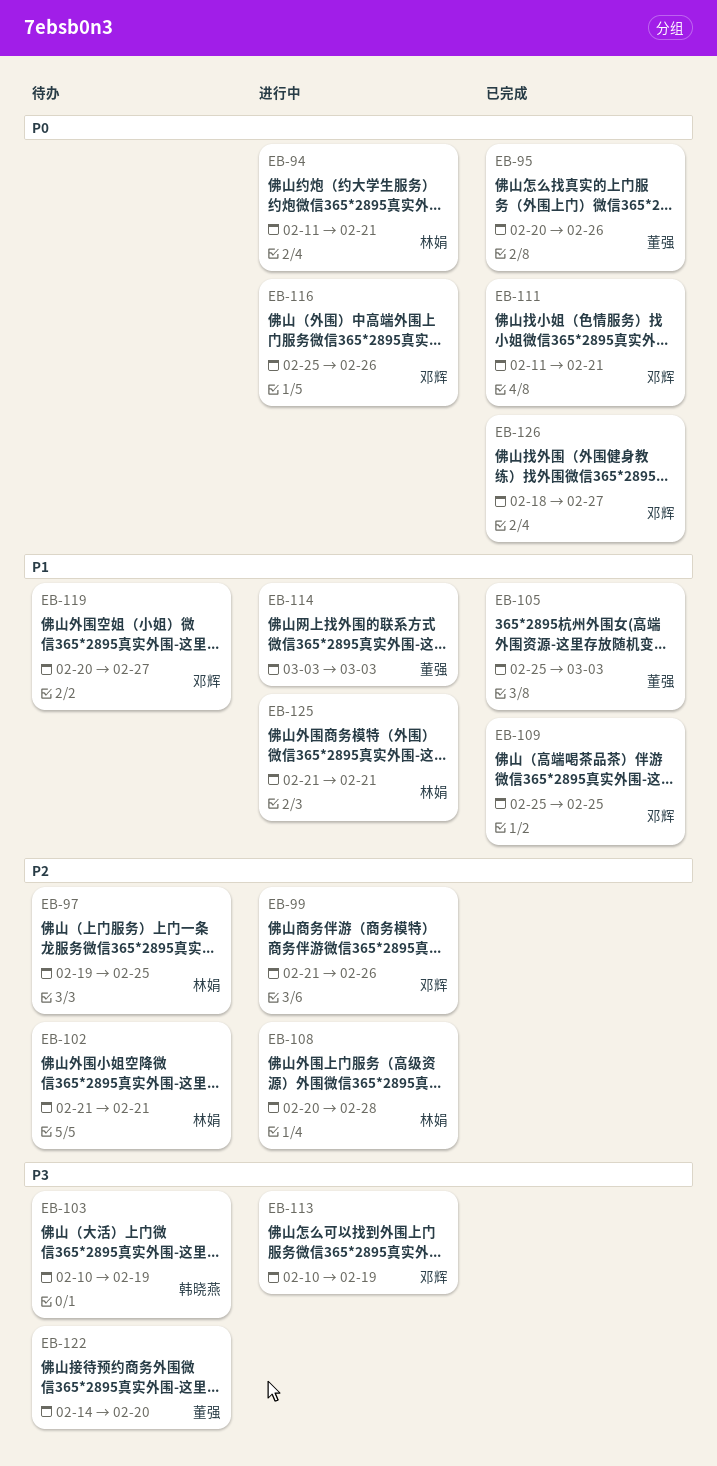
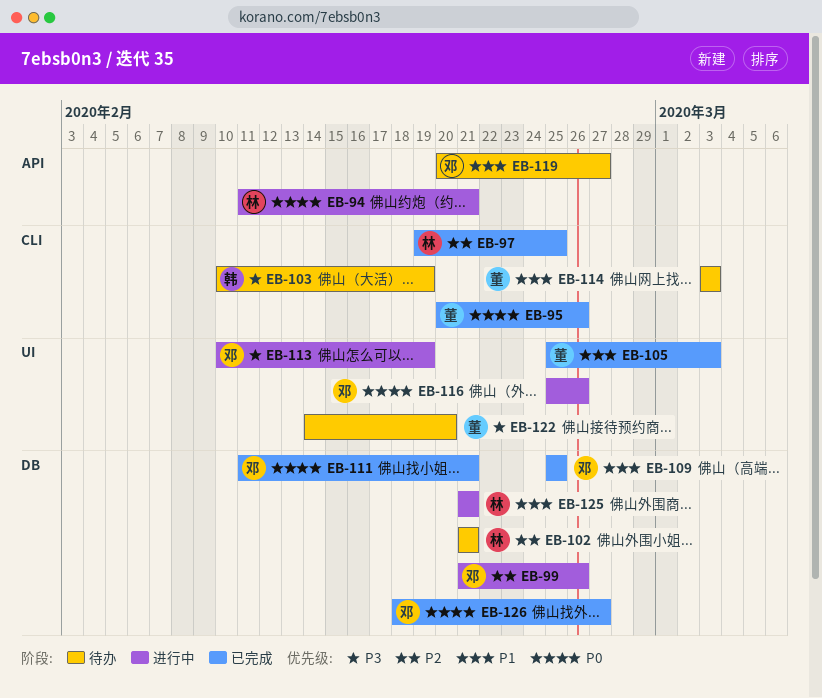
EB-97, status: 待办 -> 已完成
EB-108: present -> none
EB-114, status: 进行中 -> 待办

